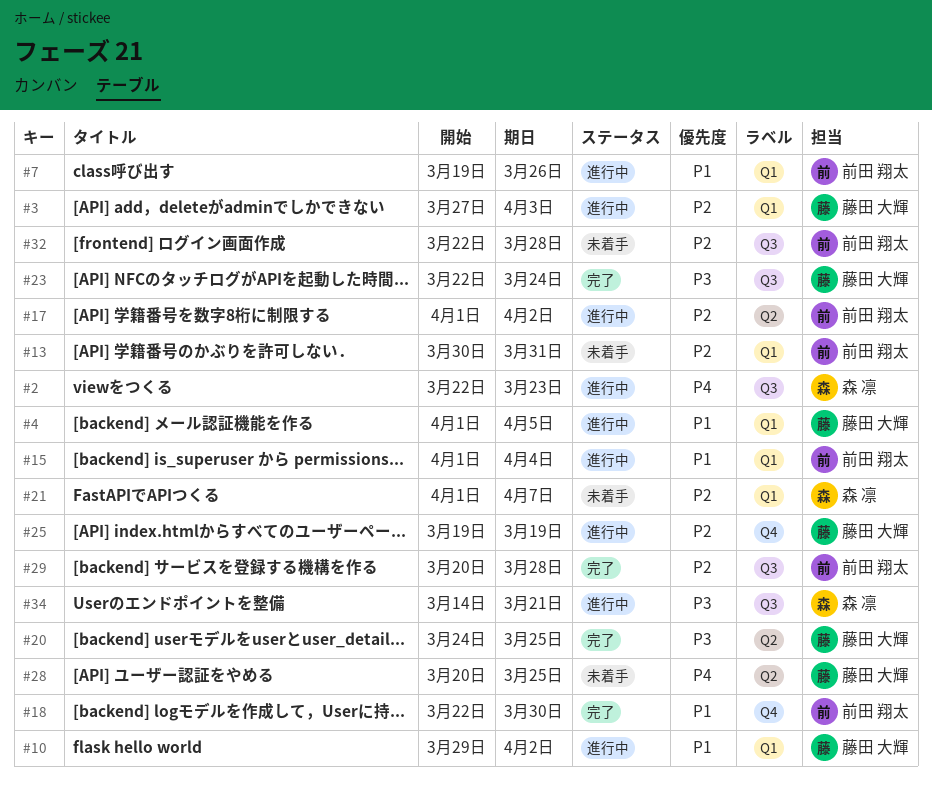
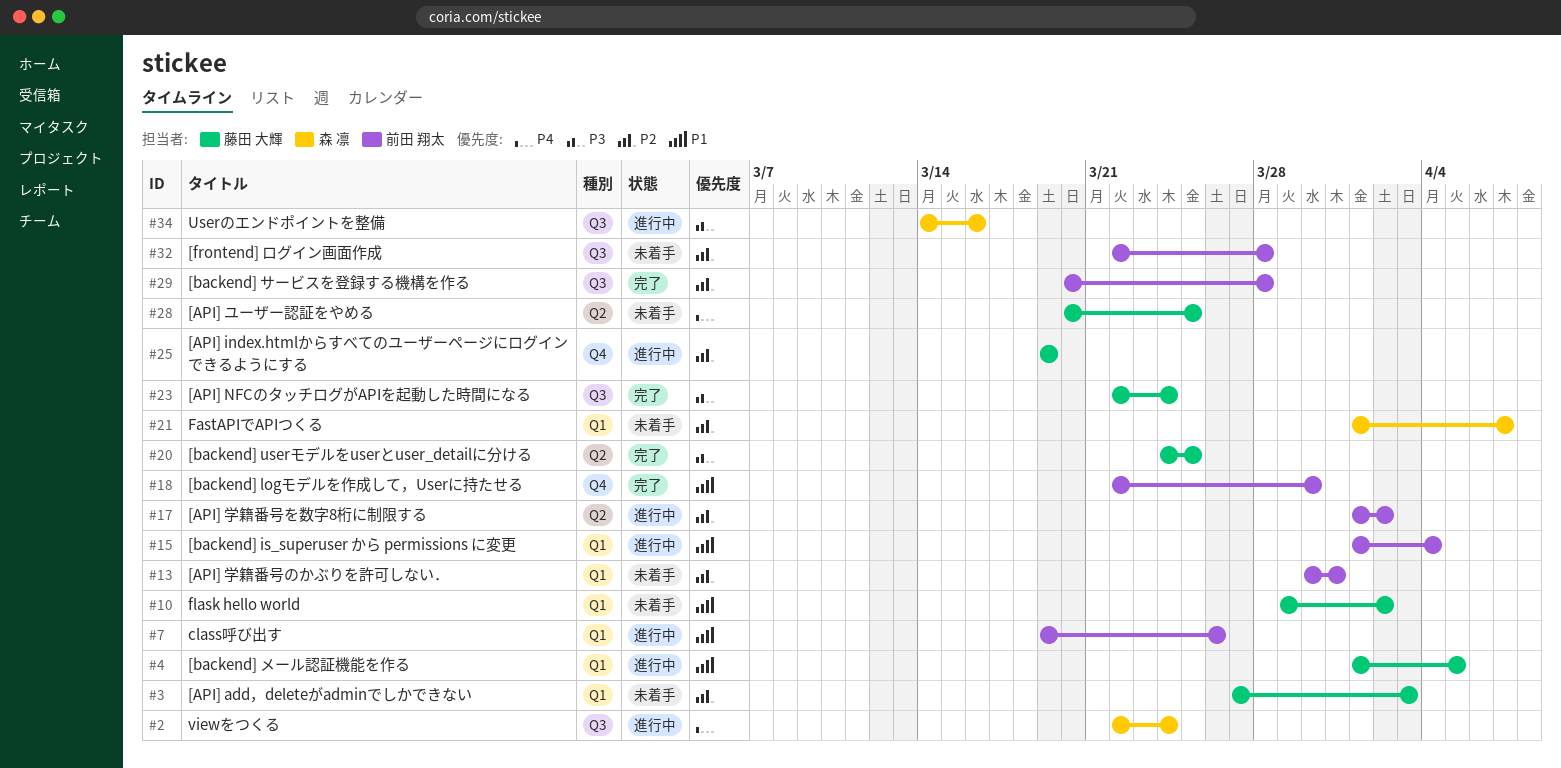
#2, due: Mar 23 -> Mar 24
#3, status: 進行中 -> 未着手
#10, status: 進行中 -> 未着手
#34, due: Mar 21 -> Mar 16

